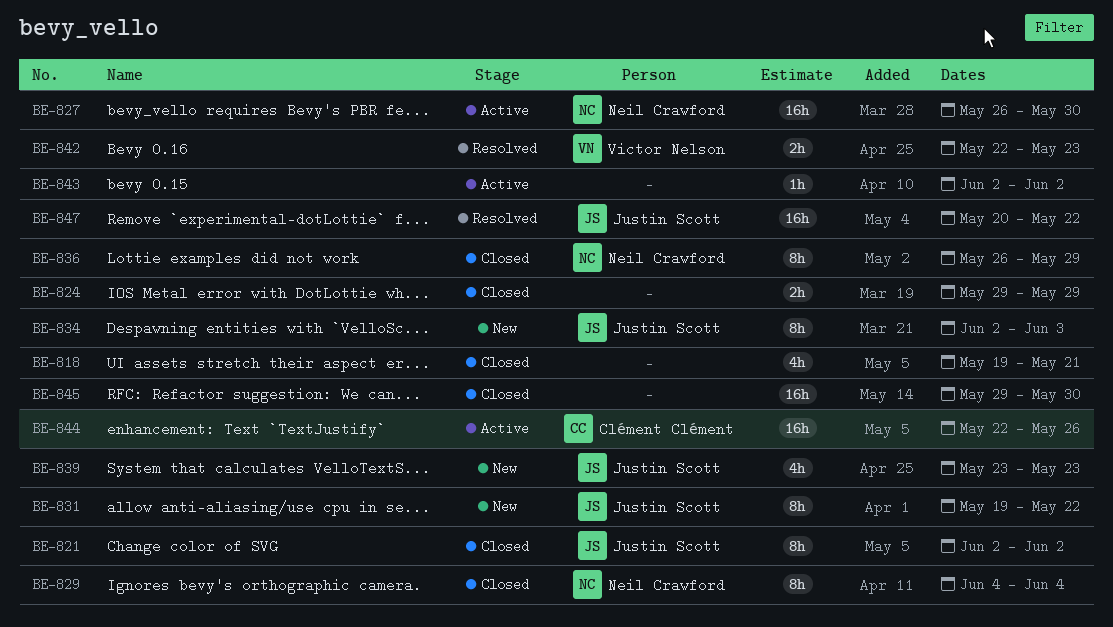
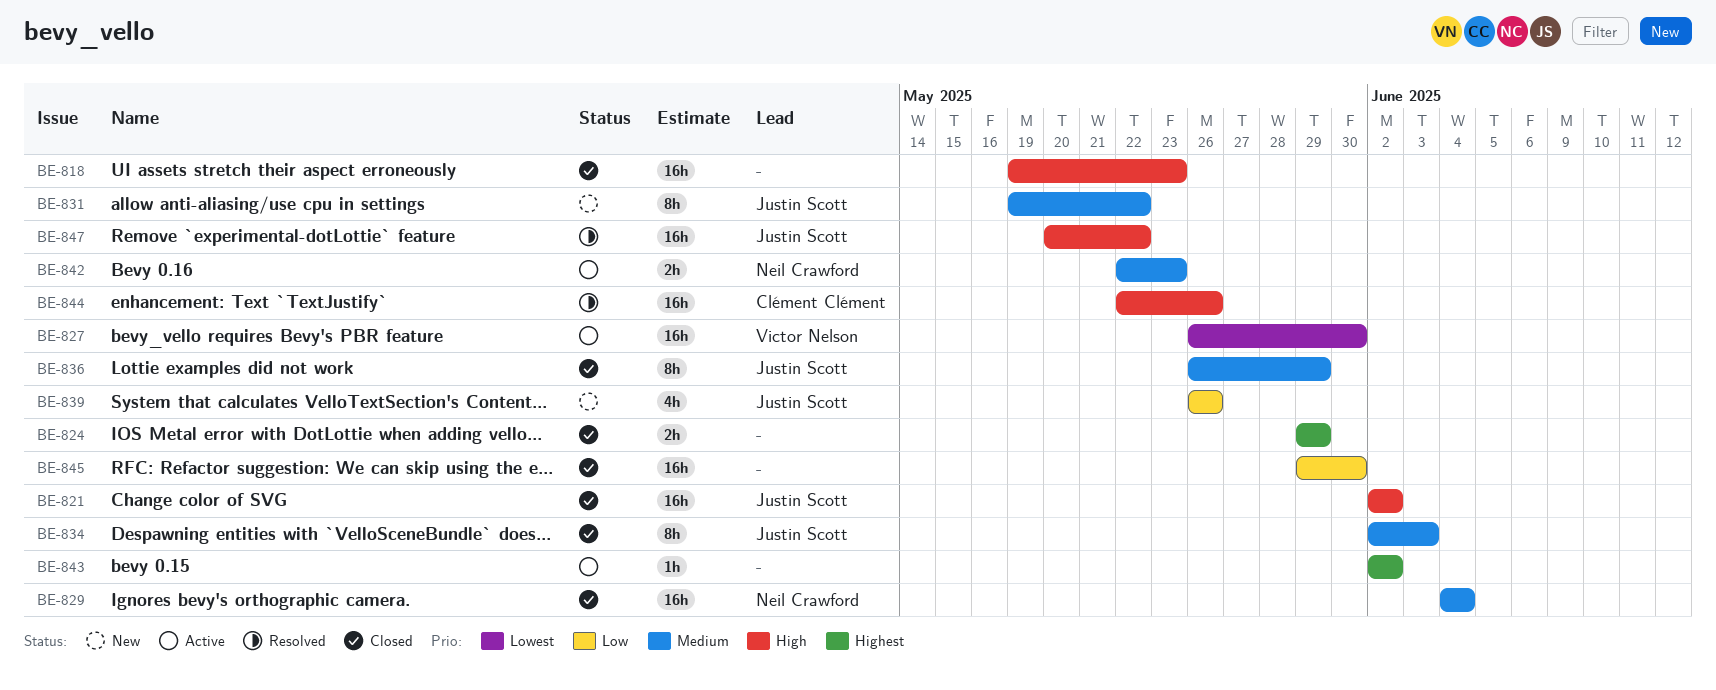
BE-818, estimate: 4h -> 16h
BE-818, due: May 21 -> May 23
BE-821, estimate: 8h -> 16h
BE-827, owner: Neil Crawford -> Victor Nelson
BE-829, estimate: 8h -> 16h
BE-834, status: New -> Closed
BE-836, owner: Neil Crawford -> Justin Scott
BE-839, start: May 23 -> May 26
BE-839, due: May 23 -> May 26
BE-842, status: Resolved -> Active
BE-842, owner: Victor Nelson -> Neil Crawford
BE-844, status: Active -> Resolved

